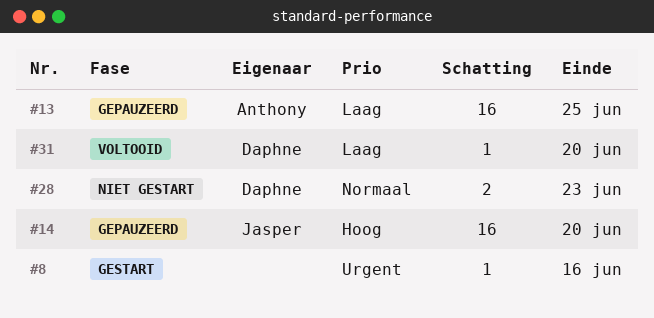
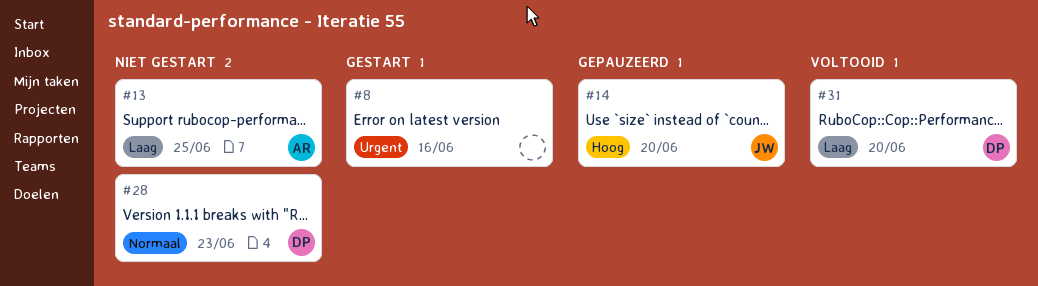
#13, status: Gepauzeerd -> Niet gestart

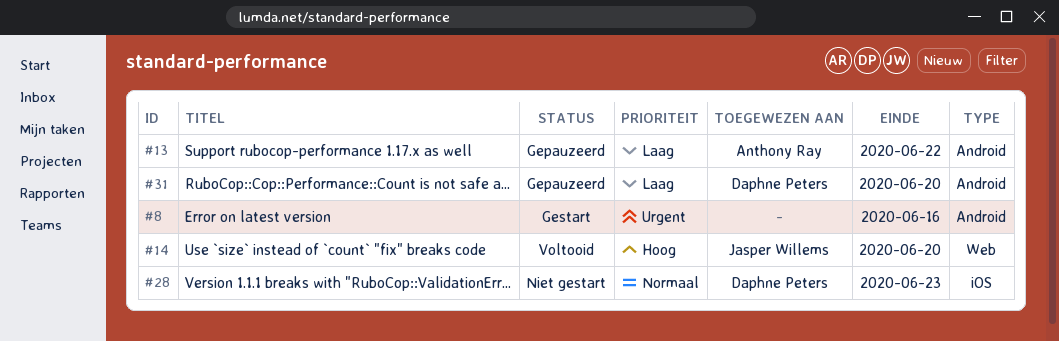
#13, status: Niet gestart -> Gepauzeerd
#13, due: Jun 25 -> Jun 22
#14, status: Gepauzeerd -> Voltooid
#31, status: Voltooid -> Gepauzeerd

